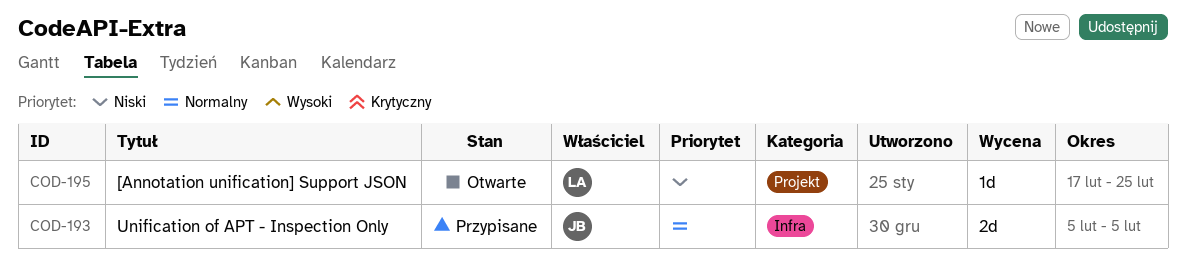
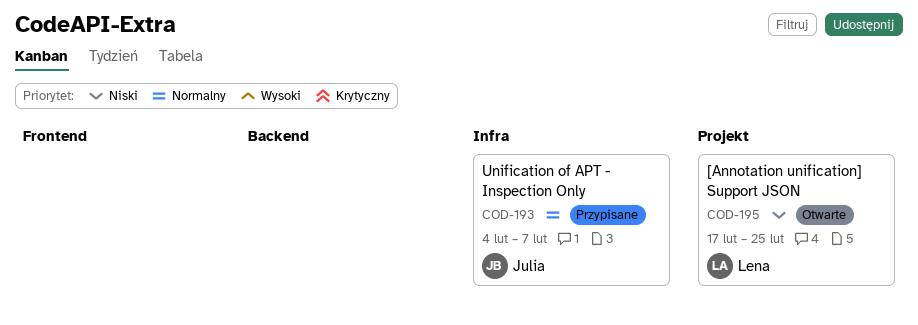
COD-193, start: Feb 5 -> Feb 4
COD-193, due: Feb 5 -> Feb 7

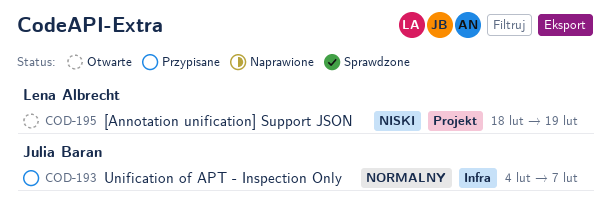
COD-195, start: Feb 17 -> Feb 18
COD-195, due: Feb 25 -> Feb 19

